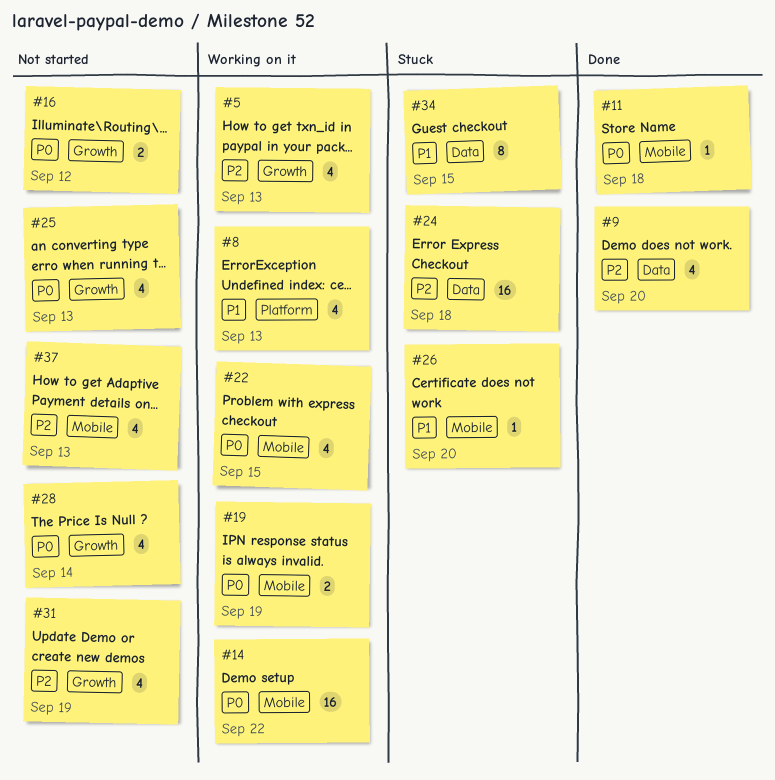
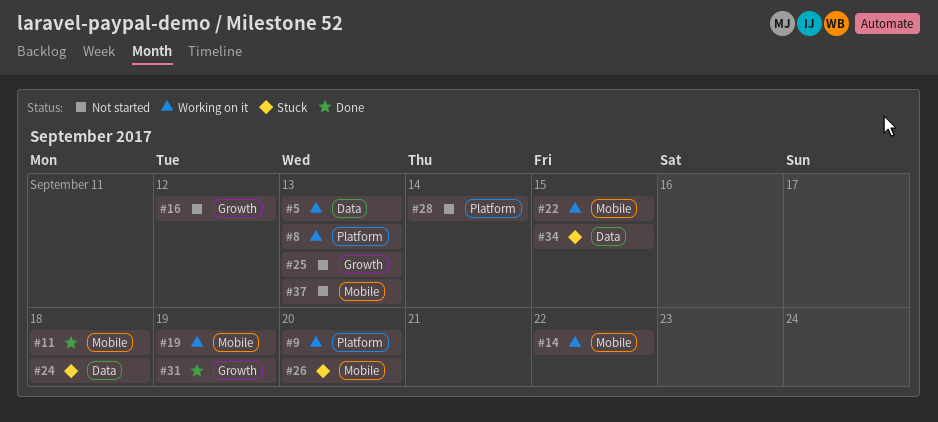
#5, label: Growth -> Data
#9, status: Done -> Working on it
#9, label: Data -> Platform
#28, label: Growth -> Platform
#31, status: Not started -> Done

